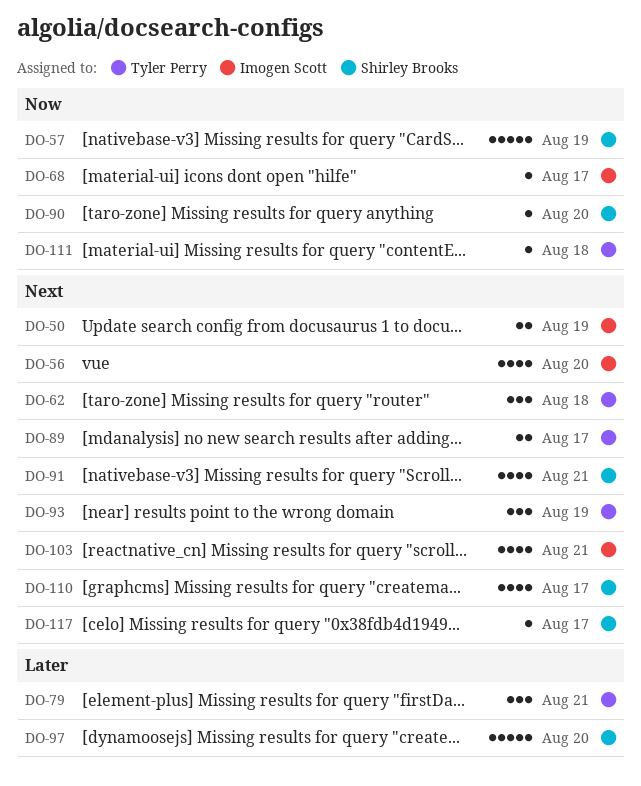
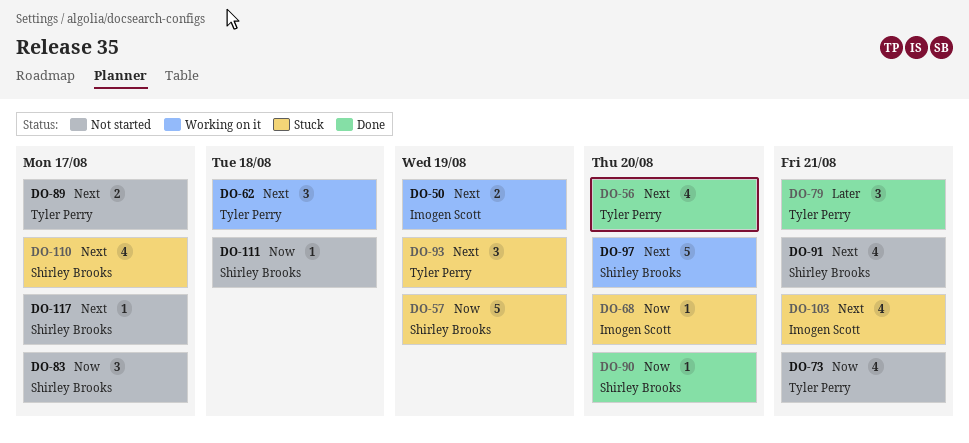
DO-56, owner: Imogen Scott -> Tyler Perry
DO-68, due: Aug 17 -> Aug 20
DO-73: none -> present
DO-83: none -> present
DO-97, priority: Later -> Next
DO-111, owner: Tyler Perry -> Shirley Brooks

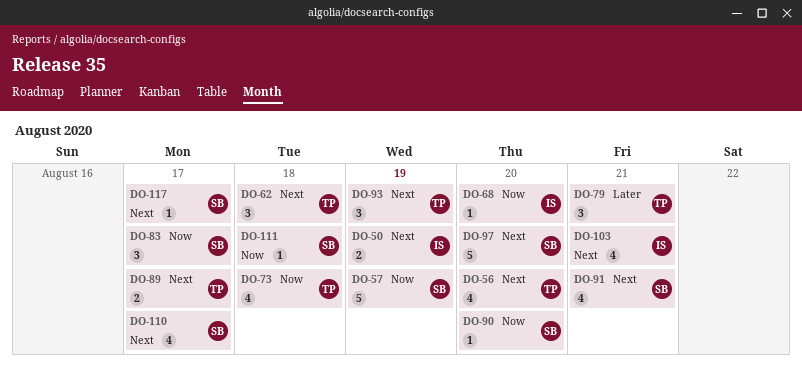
DO-73, due: Aug 21 -> Aug 18

